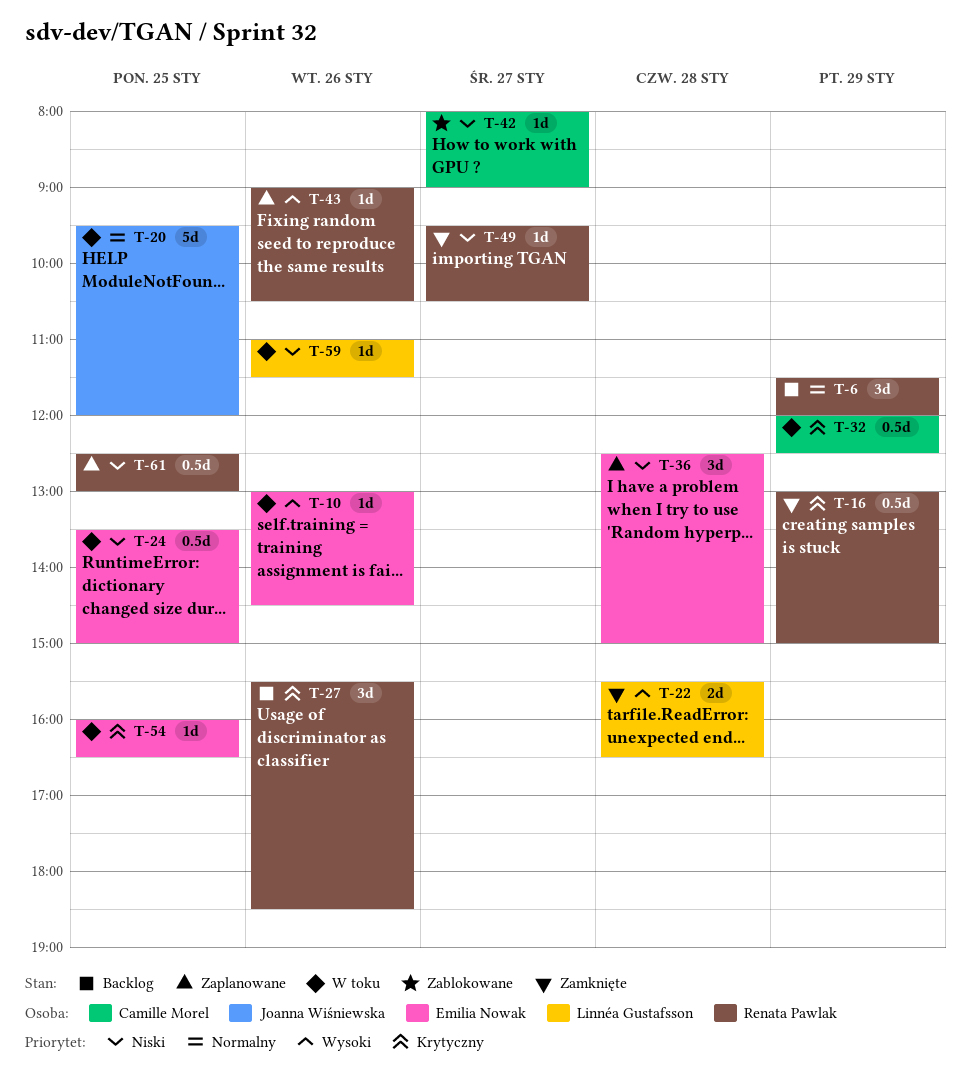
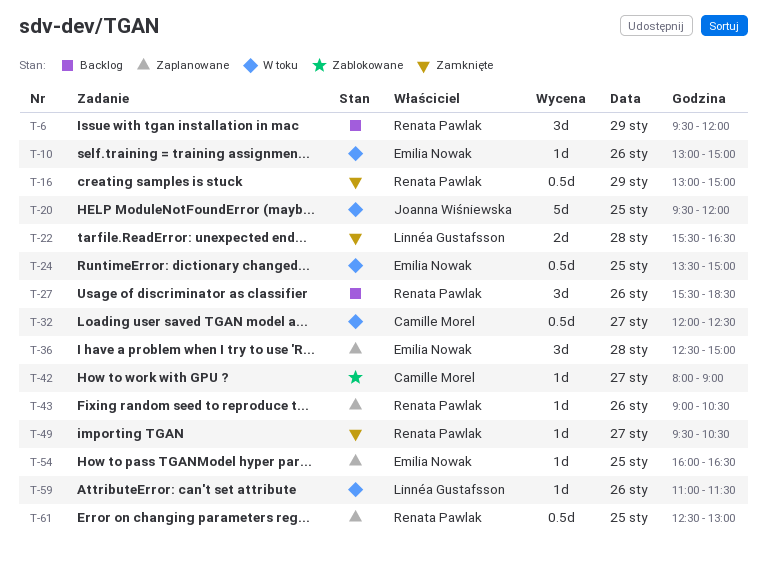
T-6, begins: 11:30 -> 09:30
T-10, ends: 14:30 -> 15:00
T-32, day: Jan 29 -> Jan 27
T-54, status: W toku -> Zaplanowane

